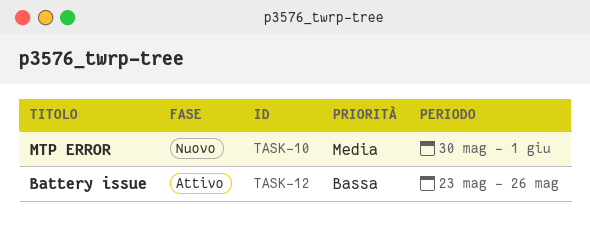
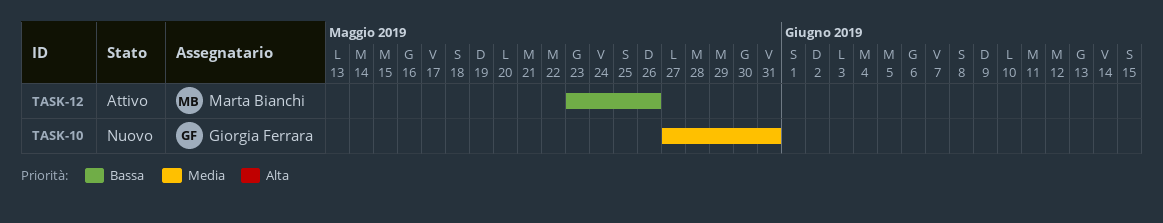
TASK-10, start: May 30 -> May 27
TASK-10, due: Jun 1 -> May 31

